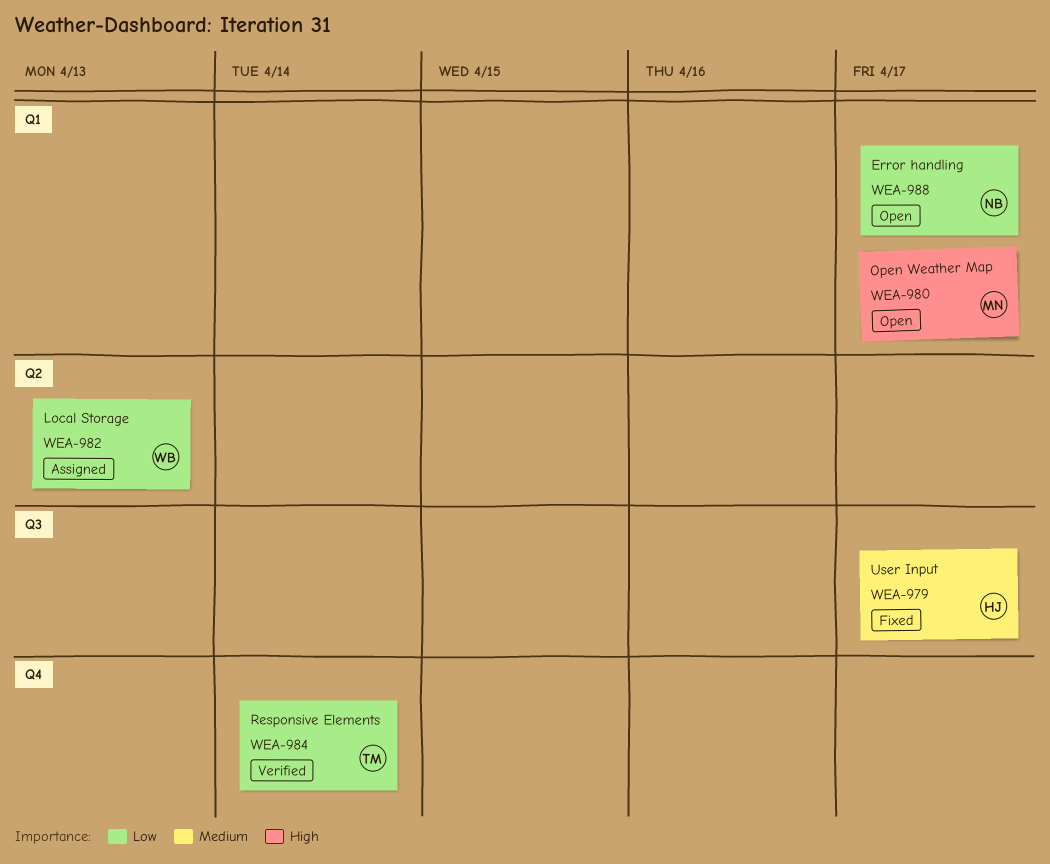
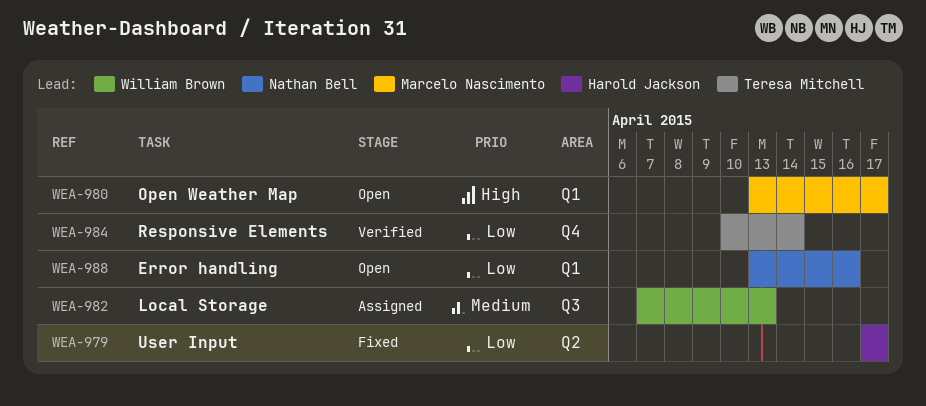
WEA-979, priority: Medium -> Low
WEA-979, label: Q3 -> Q2
WEA-982, priority: Low -> Medium
WEA-982, label: Q2 -> Q3
WEA-988, due: Apr 17 -> Apr 16

